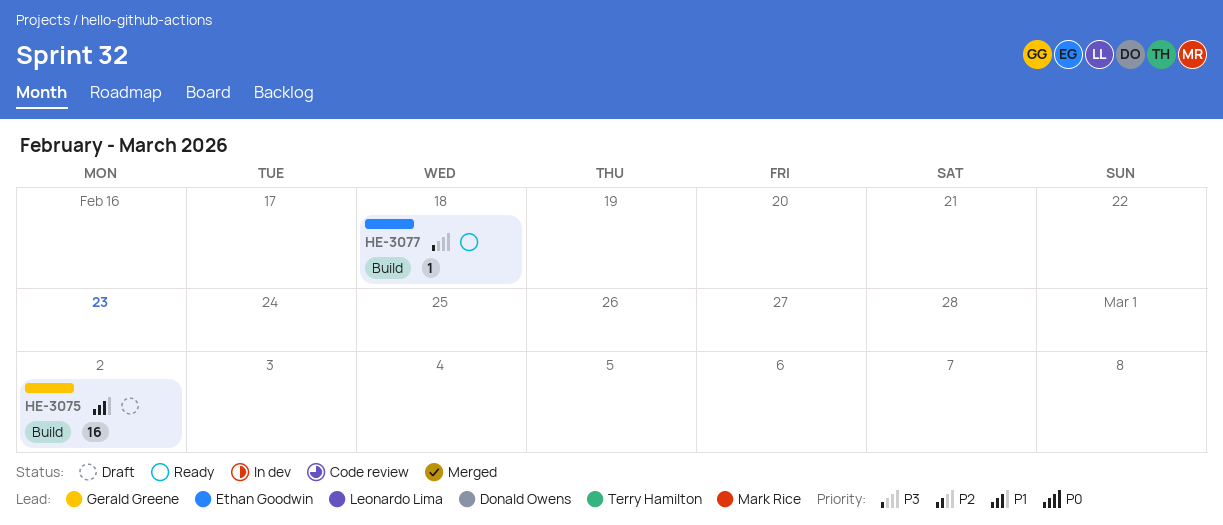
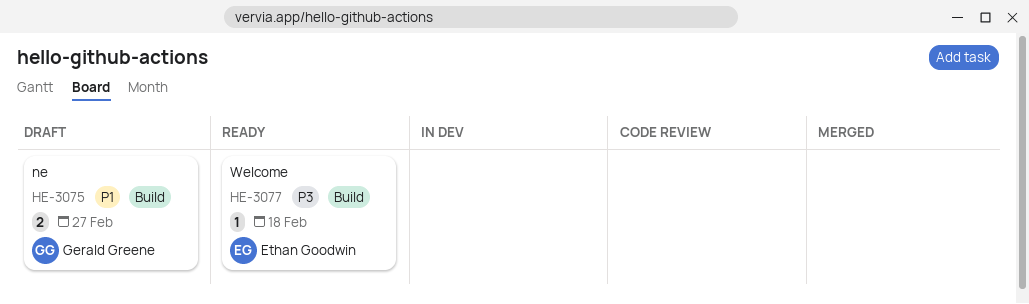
HE-3075, estimate: 16 -> 2
HE-3075, due: Mar 2 -> Feb 27

